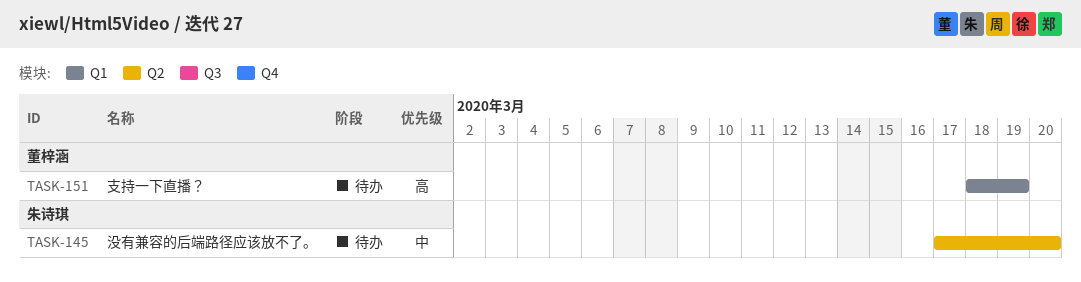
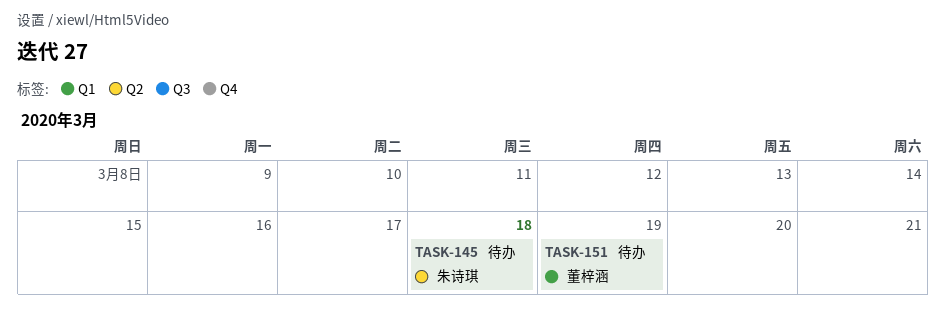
TASK-145, due: Mar 20 -> Mar 18

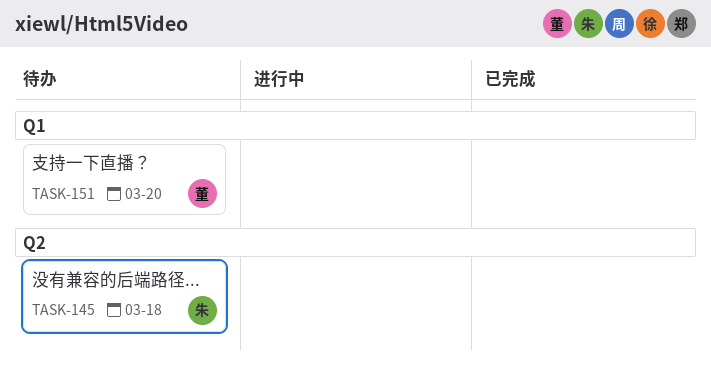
TASK-151, due: Mar 19 -> Mar 20

